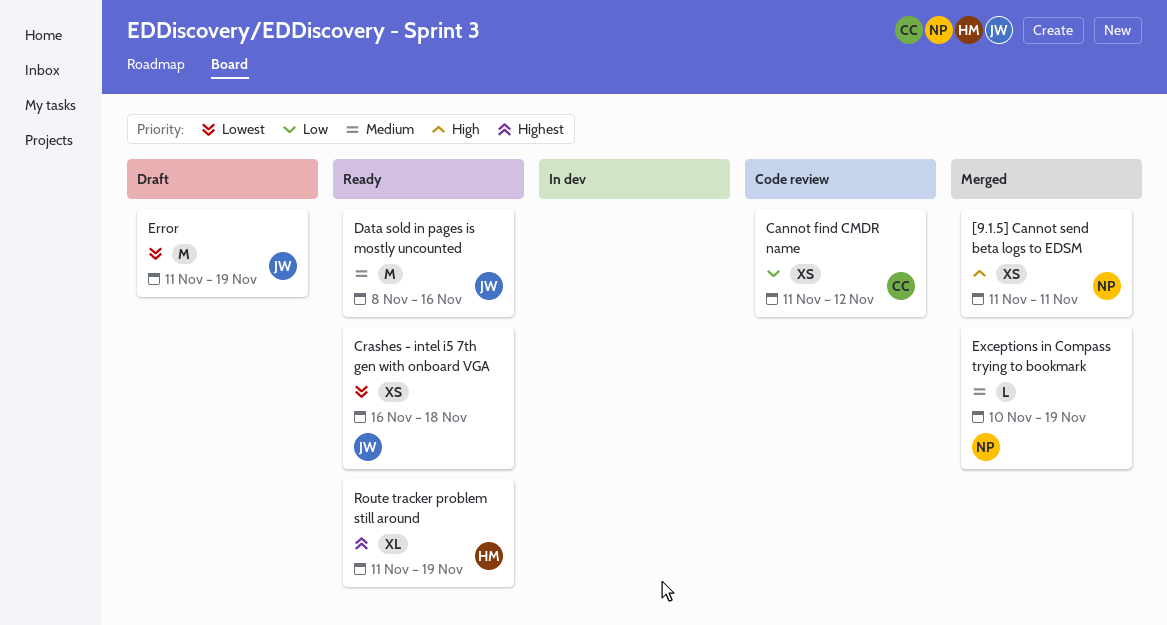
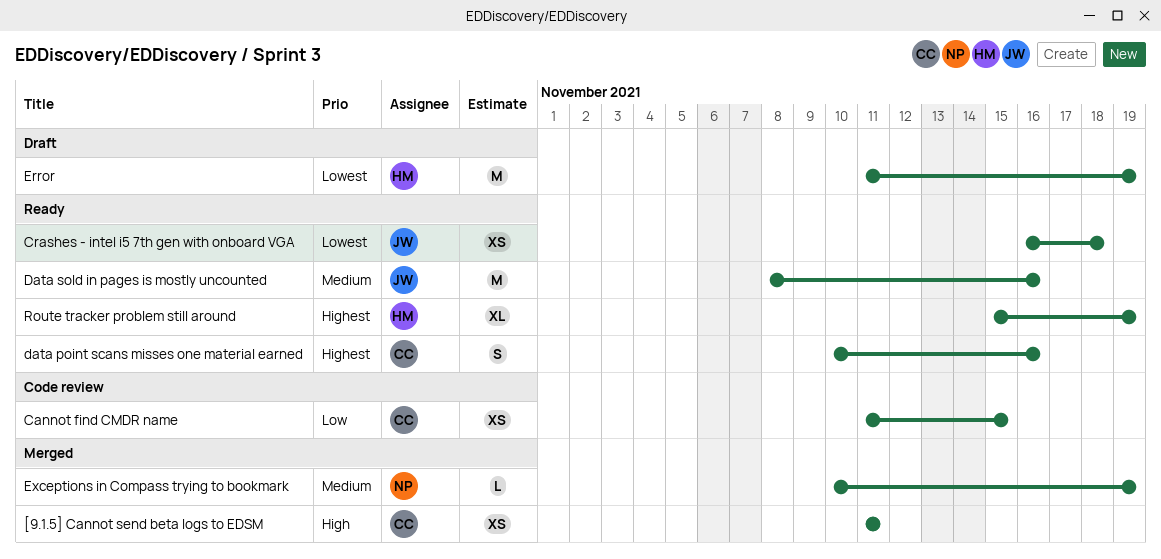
[9.1.5] Cannot send beta logs to EDSM, owner: NP -> CC
Cannot find CMDR name, due: Nov 12 -> Nov 15
data point scans misses one material earned: none -> present
Error, owner: JW -> HM
Route tracker problem still around, start: Nov 11 -> Nov 15

